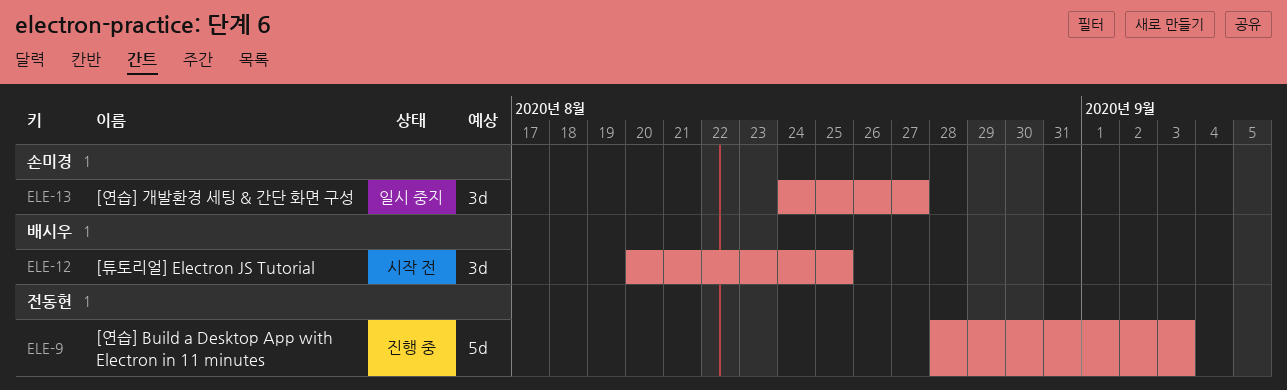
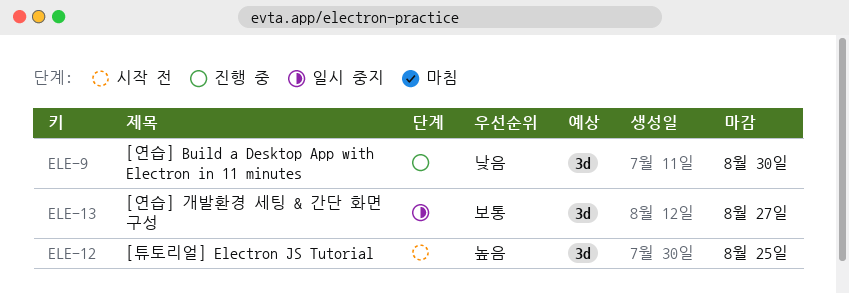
ELE-9, estimate: 5d -> 3d
ELE-9, due: Sep 3 -> Aug 30

